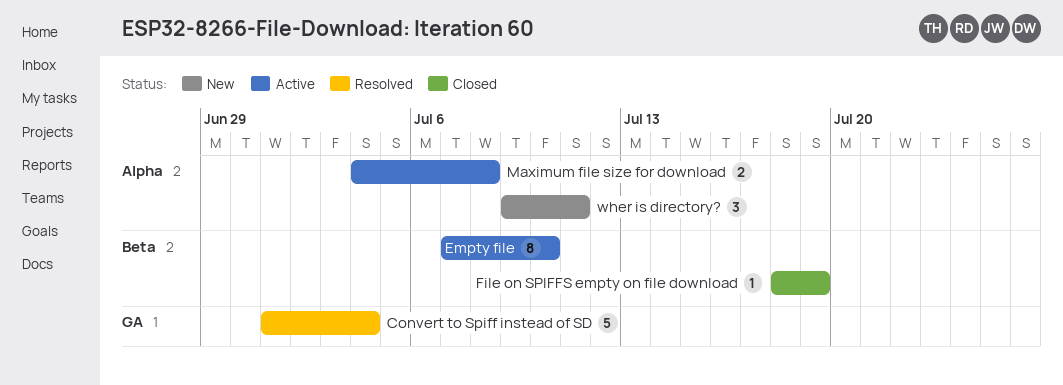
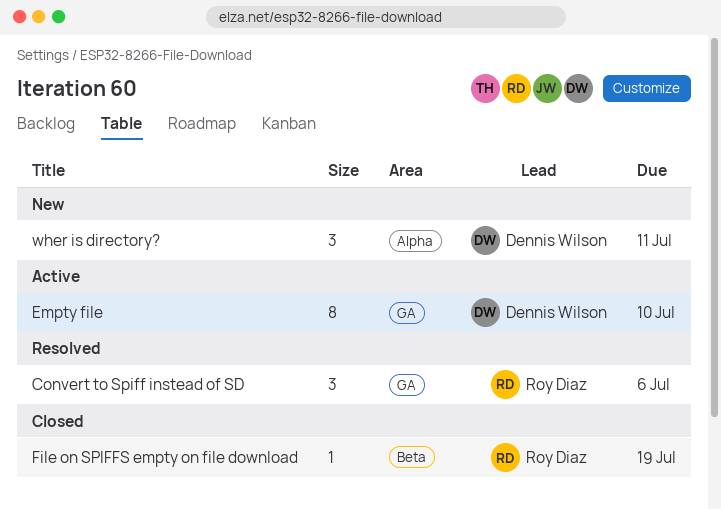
Convert to Spiff instead of SD, estimate: 5 -> 3
Convert to Spiff instead of SD, due: Jul 4 -> Jul 6
Empty file, label: Beta -> GA
Maximum file size for download: present -> none

